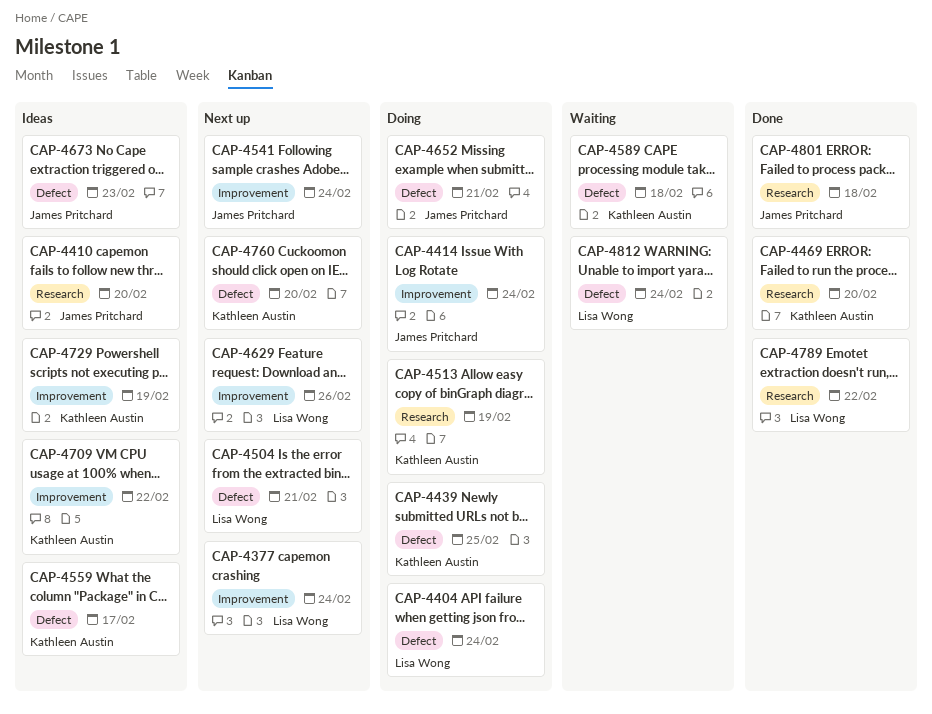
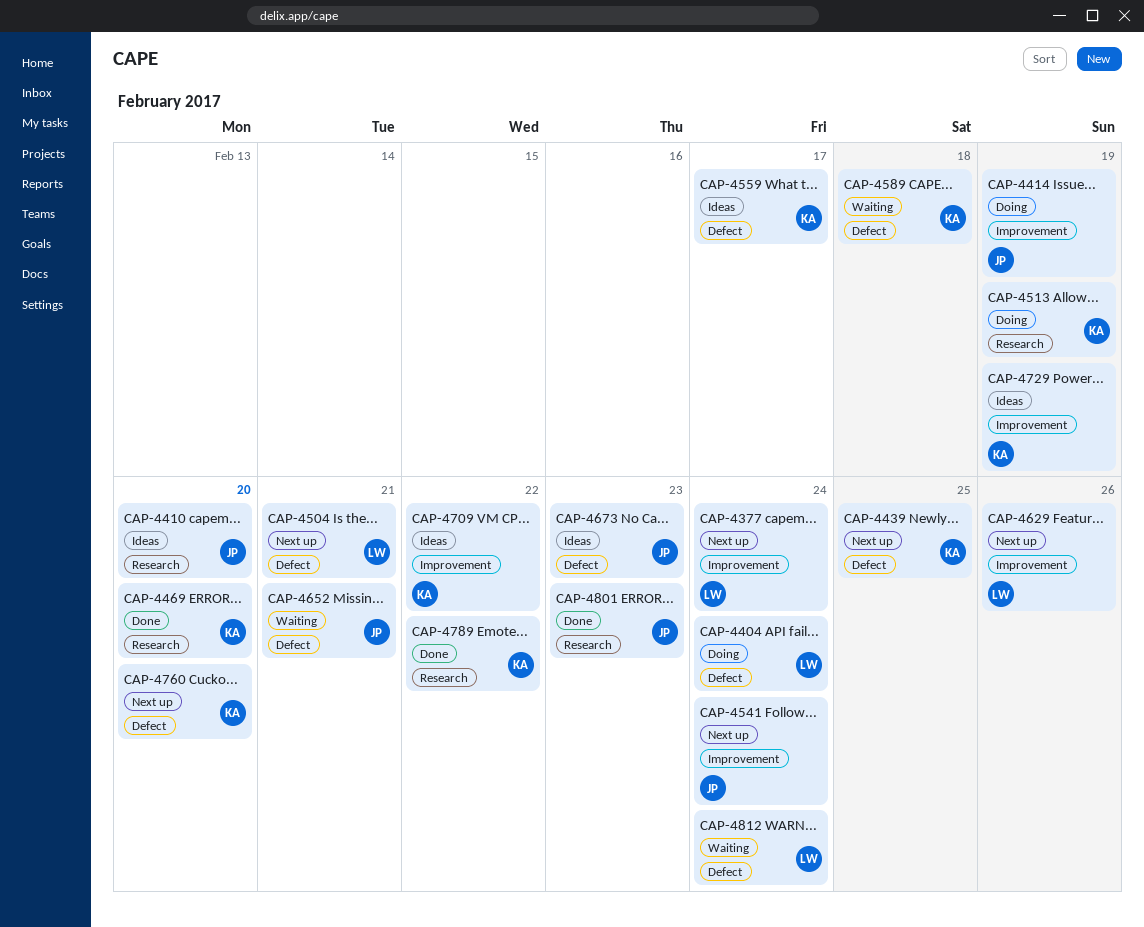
CAP-4414, due: Feb 24 -> Feb 19
CAP-4439, status: Doing -> Next up
CAP-4652, status: Doing -> Waiting
CAP-4789, owner: Lisa Wong -> Kathleen Austin
CAP-4801, due: Feb 18 -> Feb 23

